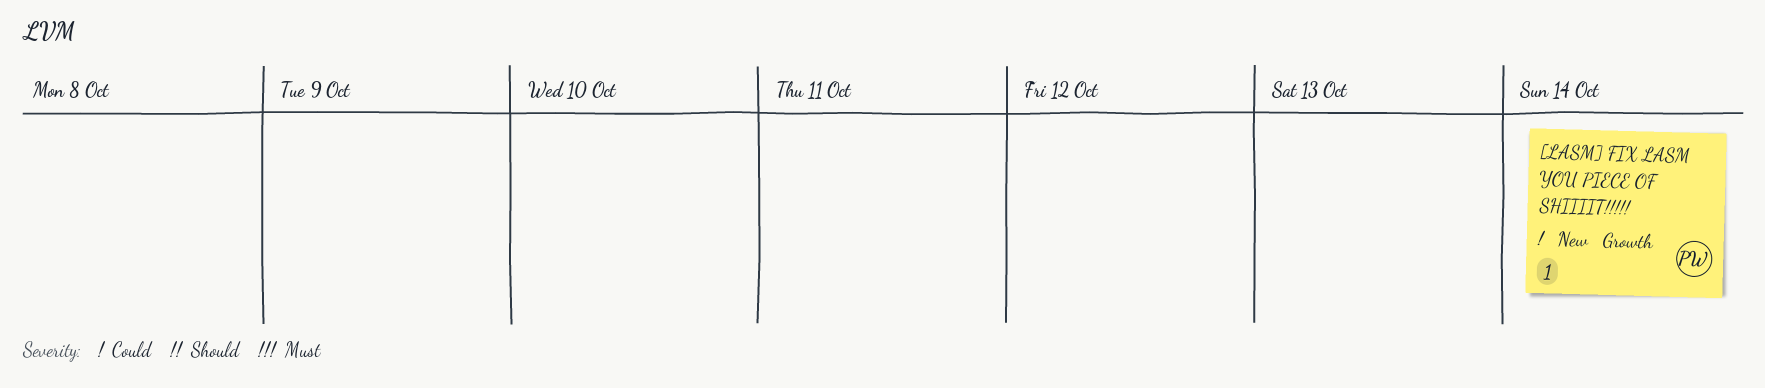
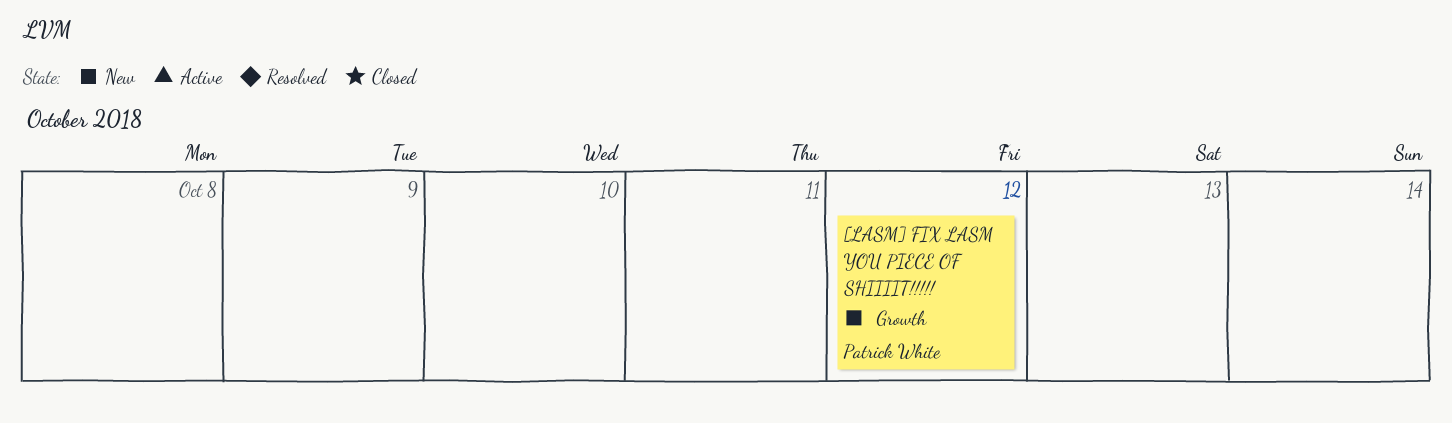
[LASM] FIX LASM YOU PIECE OF SHIIIIT!!!!!, due: Oct 14 -> Oct 12

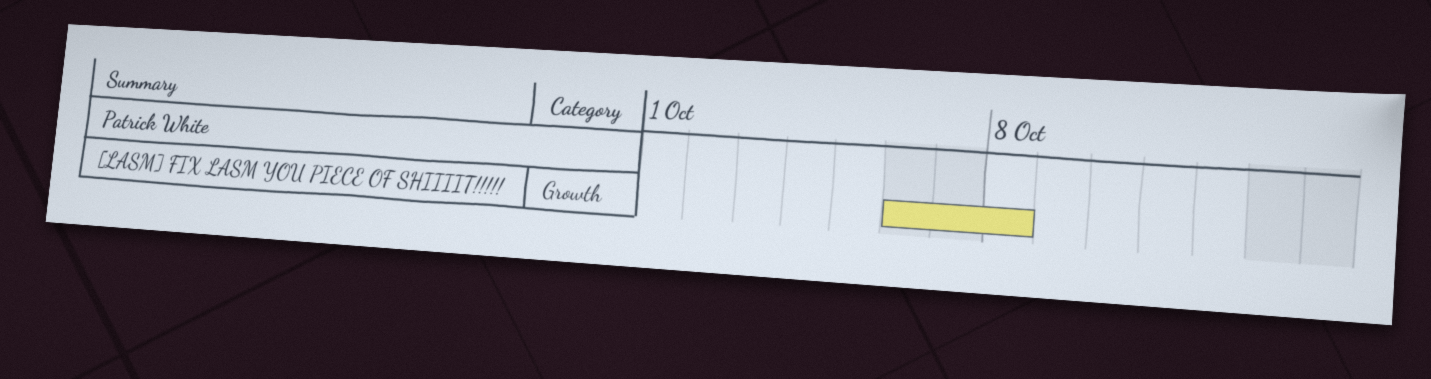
[LASM] FIX LASM YOU PIECE OF SHIIIIT!!!!!, due: Oct 12 -> Oct 8

